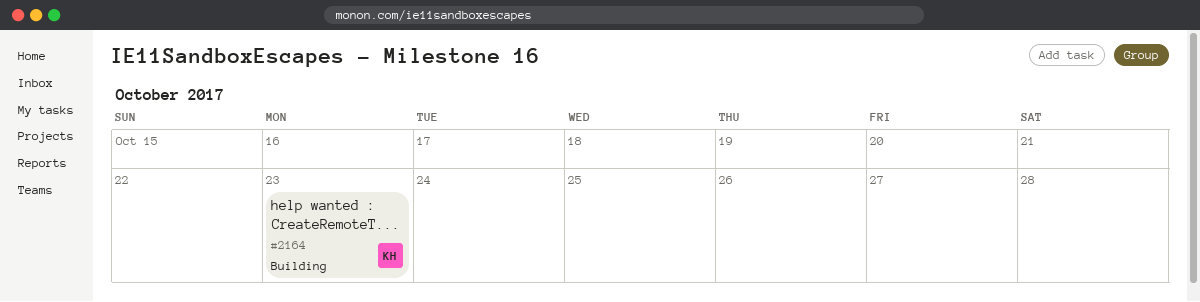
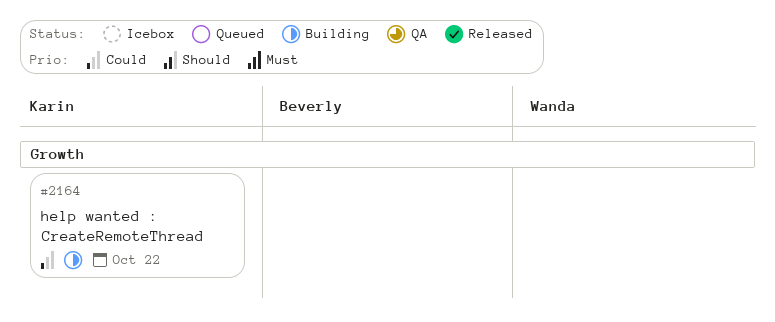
#2164, due: Oct 23 -> Oct 22

